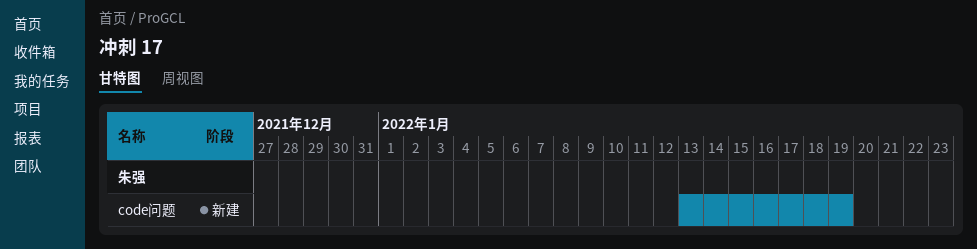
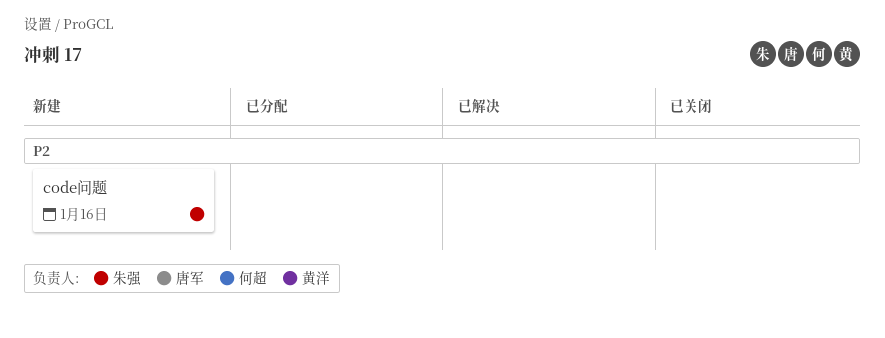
code问题, due: Jan 19 -> Jan 16

